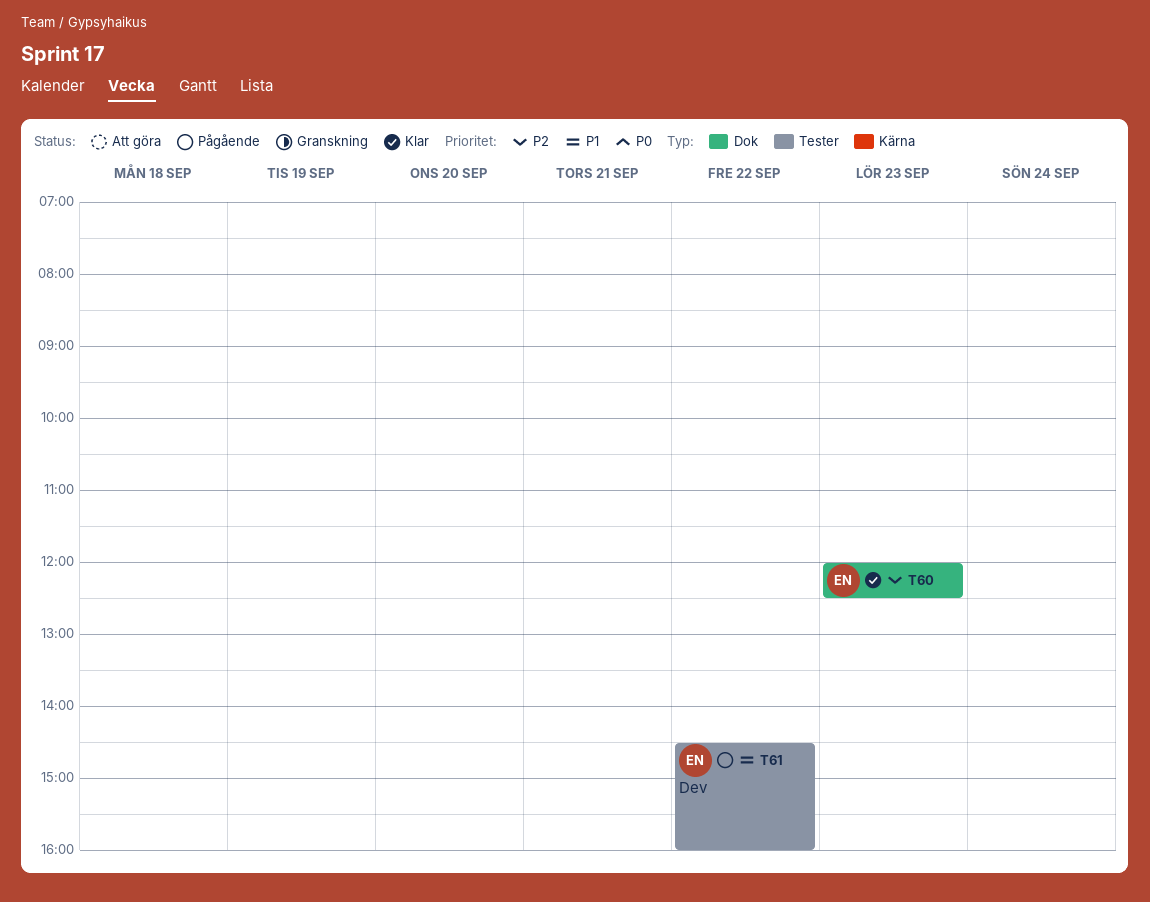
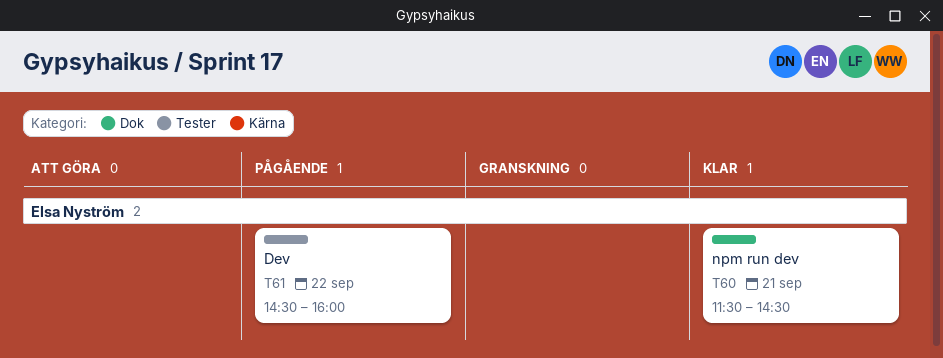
T60, day: Sep 23 -> Sep 21
T60, begins: 12:00 -> 11:30
T60, ends: 12:30 -> 14:30

